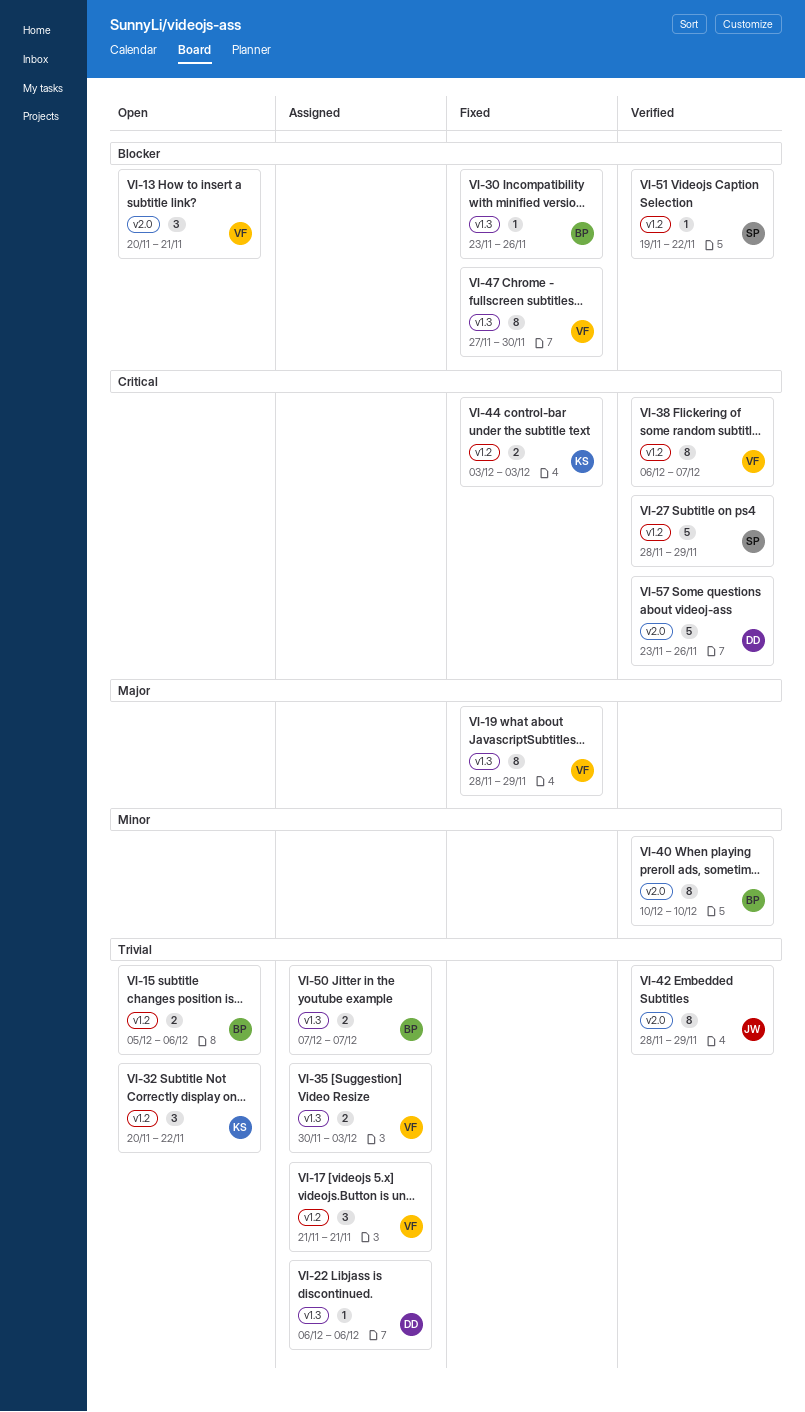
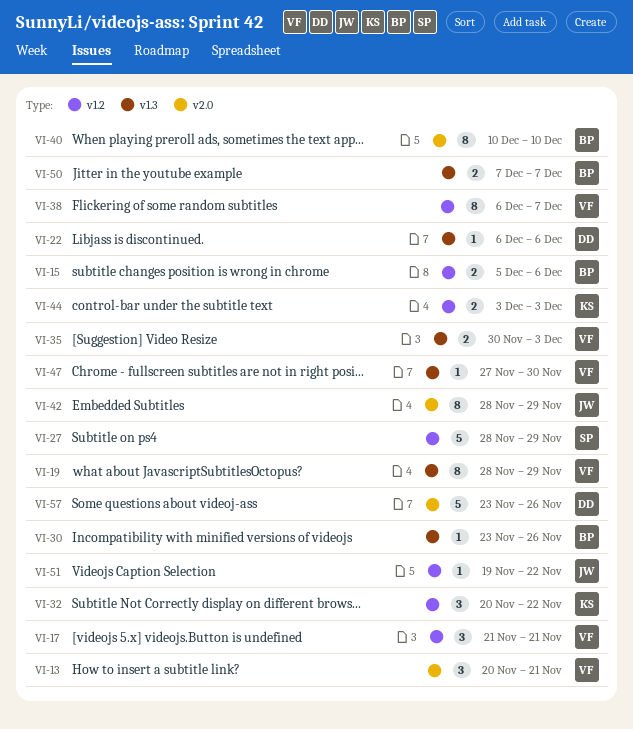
VI-47, estimate: 8 -> 1
VI-51, owner: SP -> JW

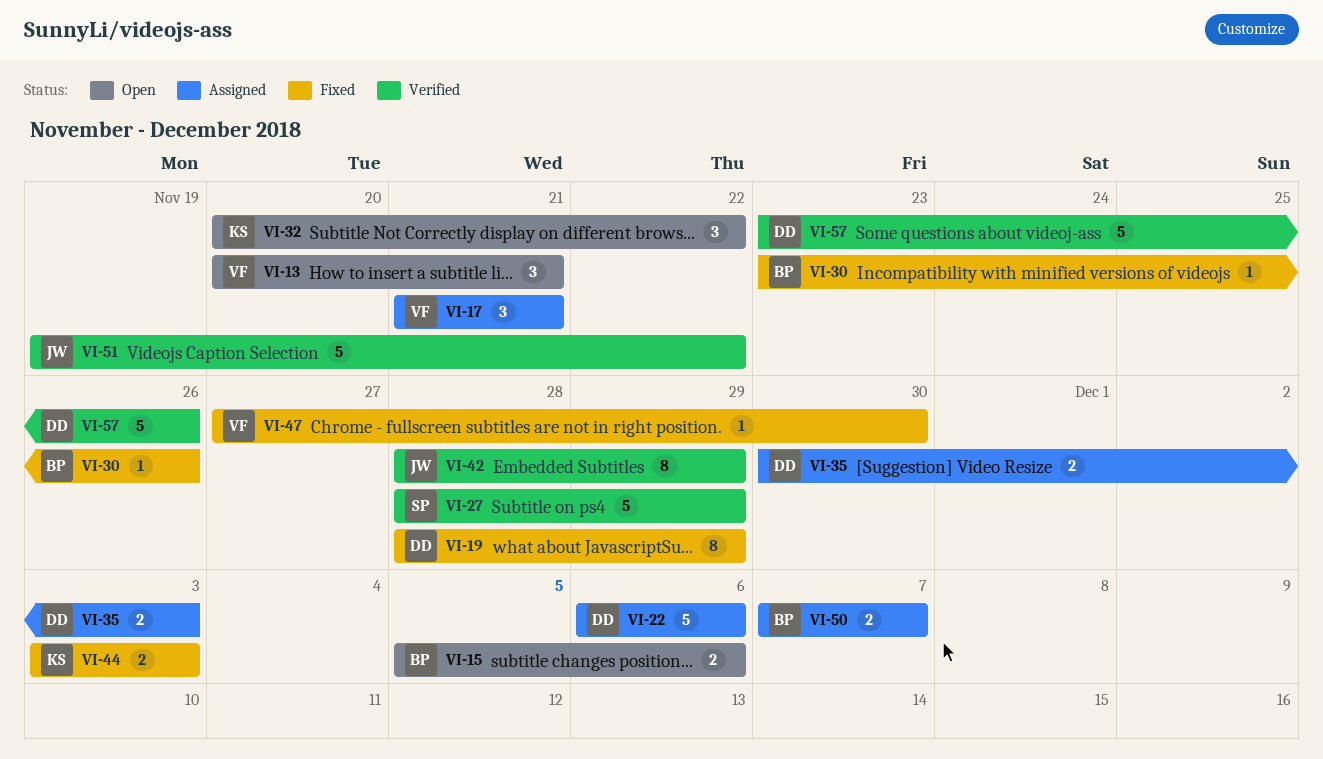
VI-19, owner: VF -> DD
VI-22, estimate: 1 -> 5
VI-35, owner: VF -> DD
VI-38: present -> none
VI-40: present -> none
VI-51, estimate: 1 -> 5

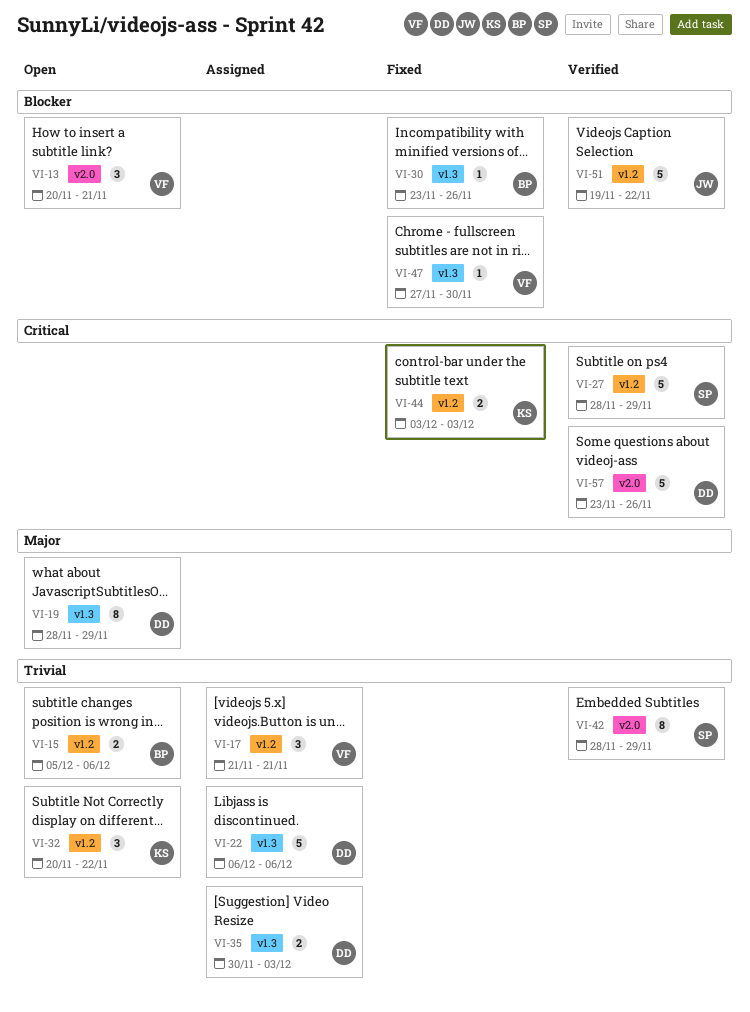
VI-19, status: Fixed -> Open
VI-42, owner: JW -> SP
VI-50: present -> none

